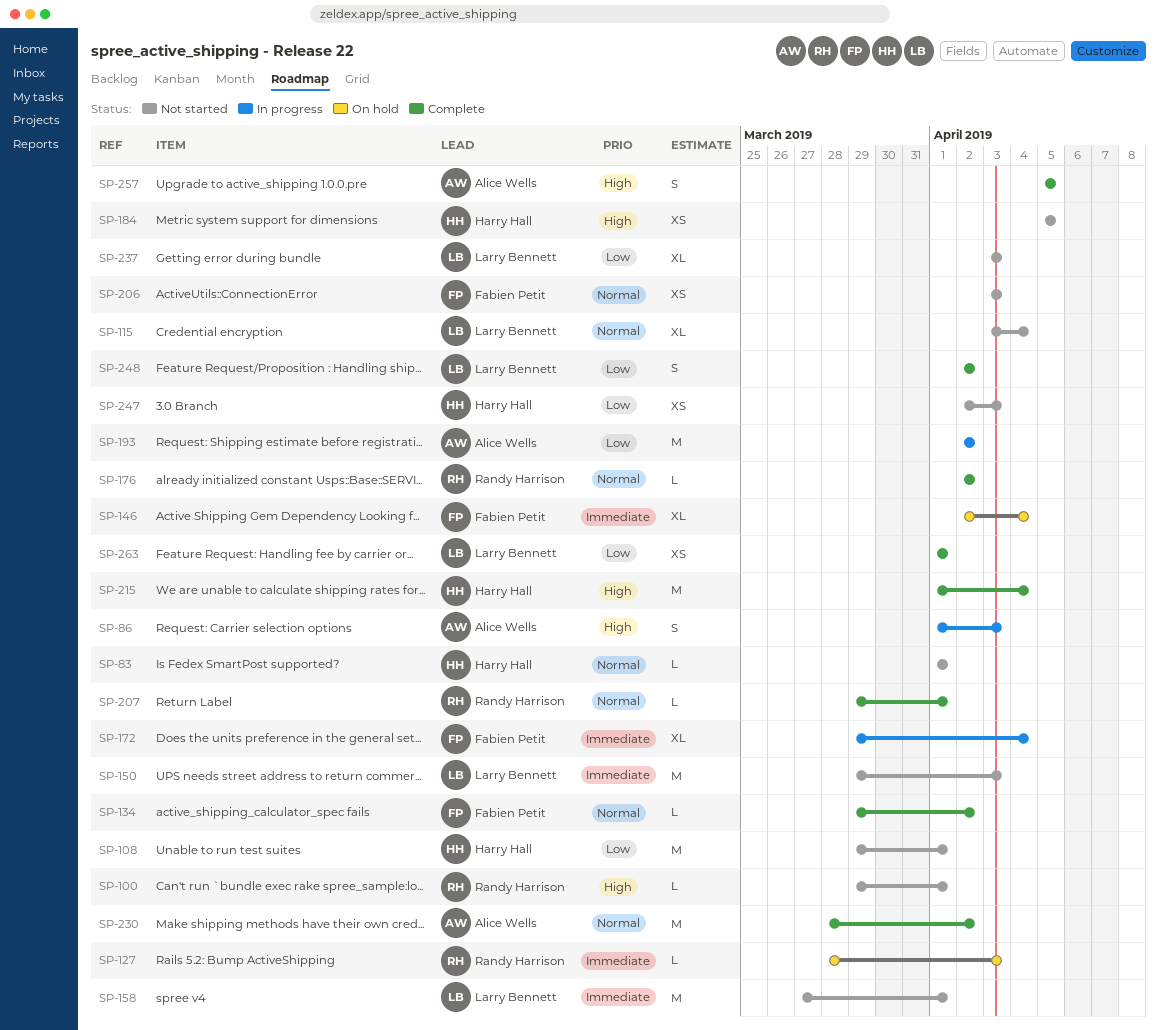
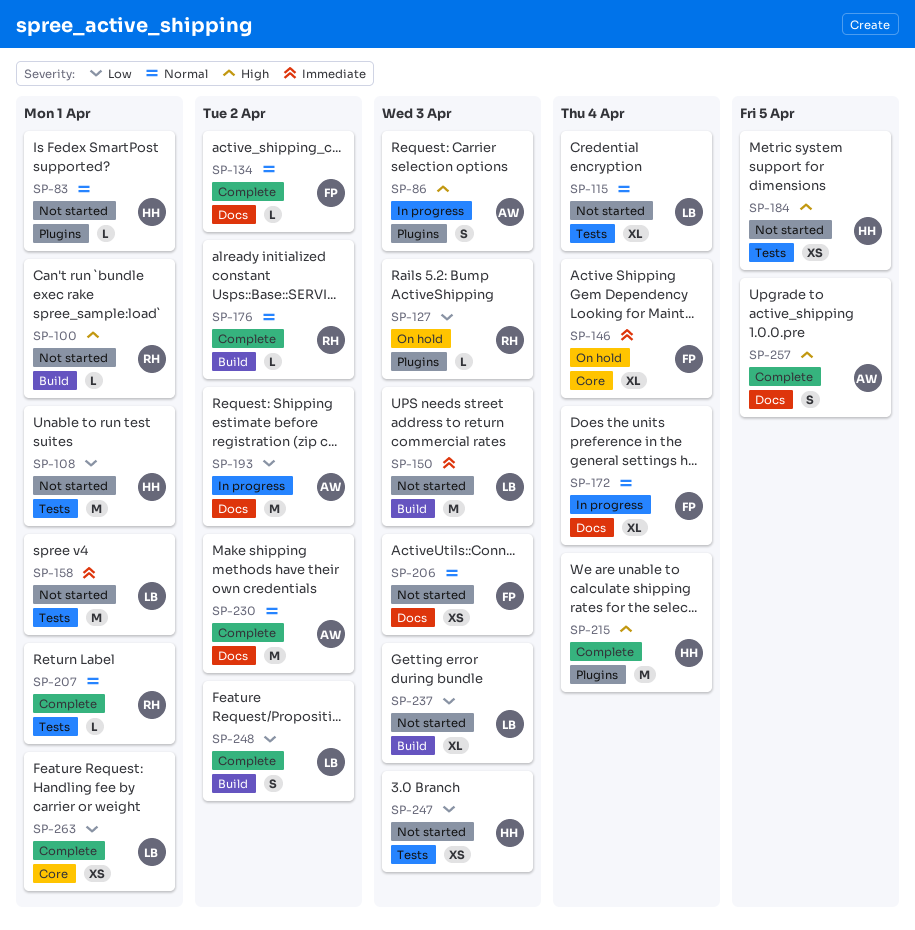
SP-127, priority: Immediate -> Low
SP-172, priority: Immediate -> Normal

